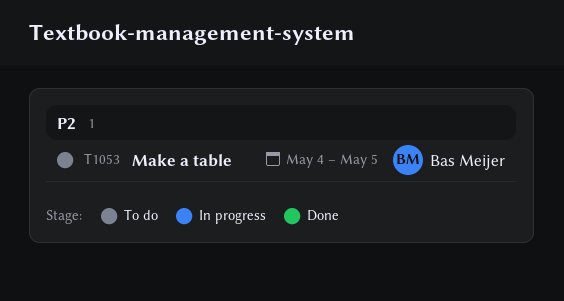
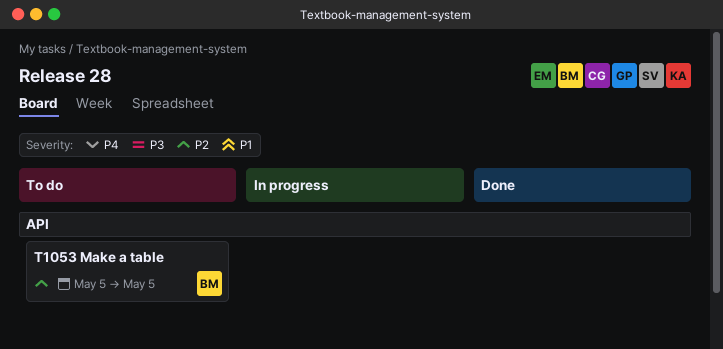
T1053, start: May 4 -> May 5

